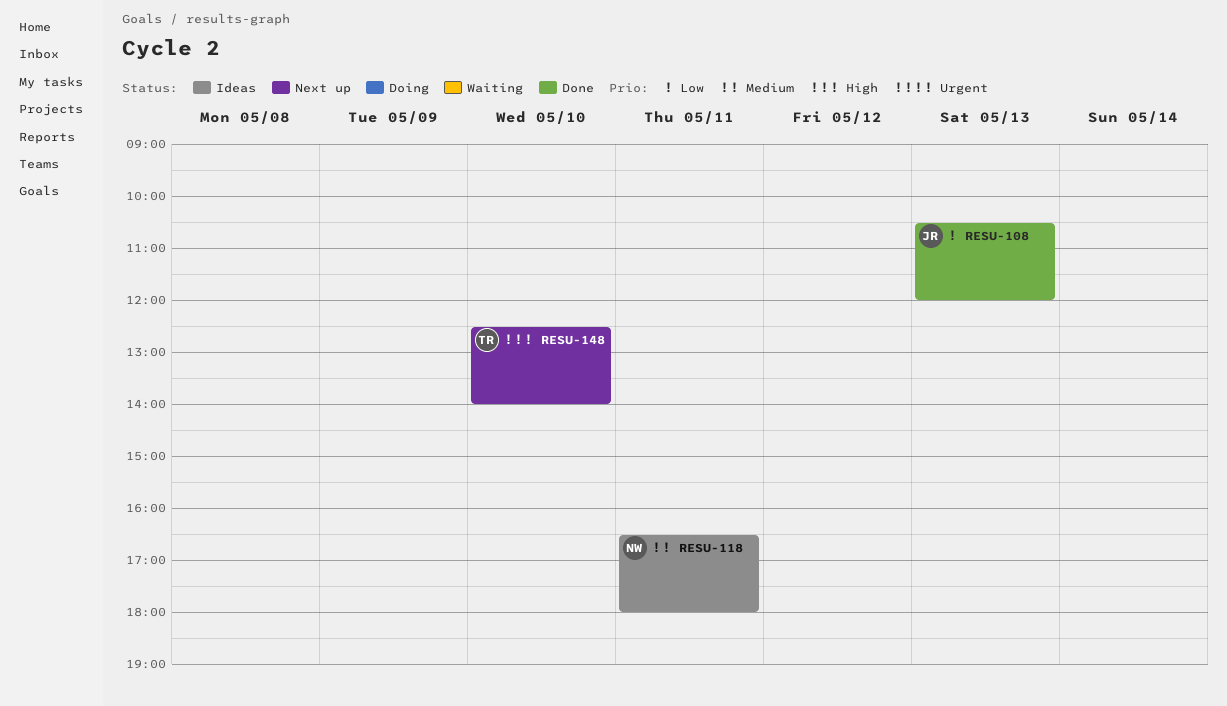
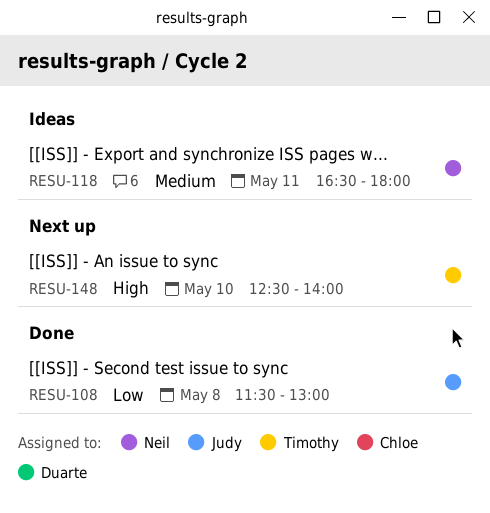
RESU-108, day: May 13 -> May 8
RESU-108, begins: 10:30 -> 11:30
RESU-108, ends: 12:00 -> 13:00

